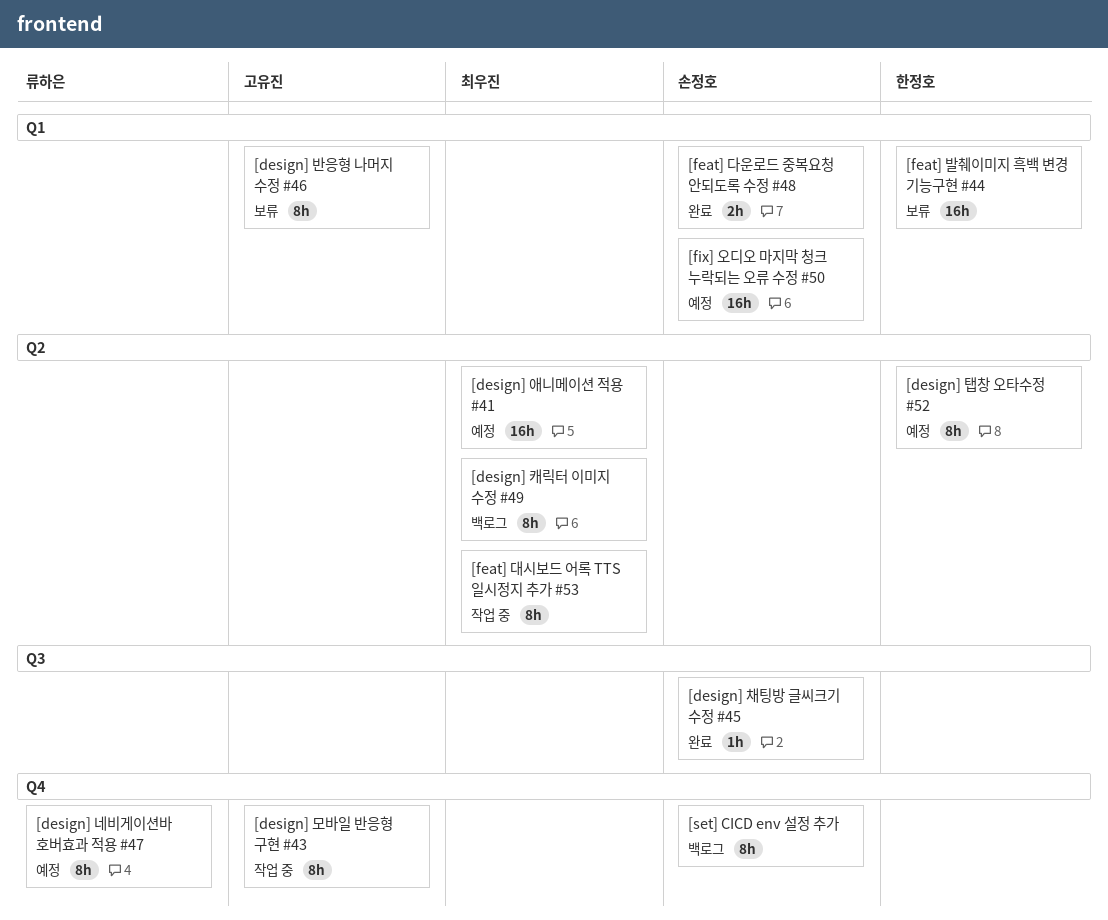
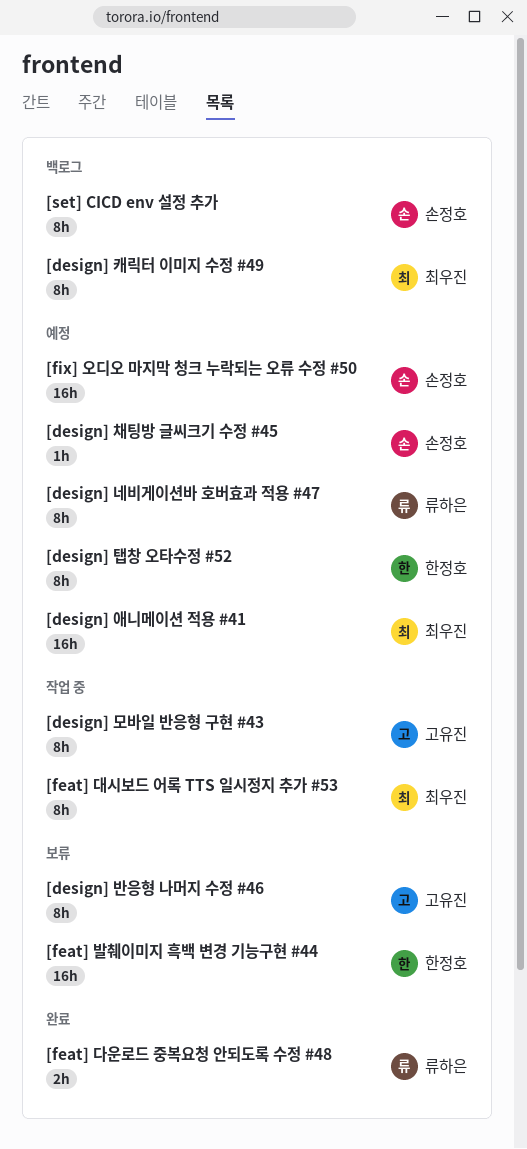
[design] 채팅방 글씨크기 수정 #45, status: 완료 -> 예정
[feat] 다운로드 중복요청 안되도록 수정 #48, owner: 손정호 -> 류하은

